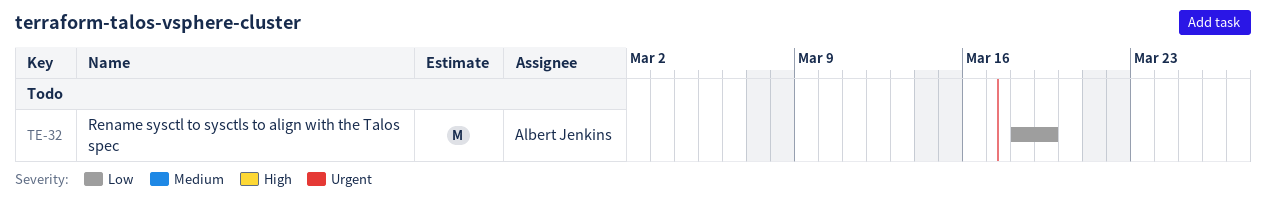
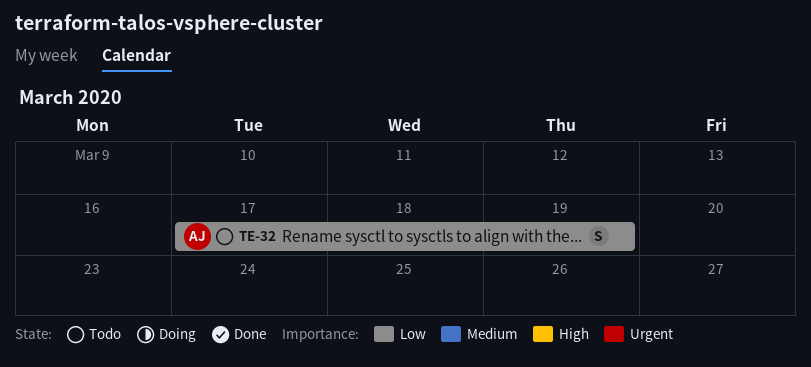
TE-32, estimate: M -> S
TE-32, start: Mar 18 -> Mar 17

